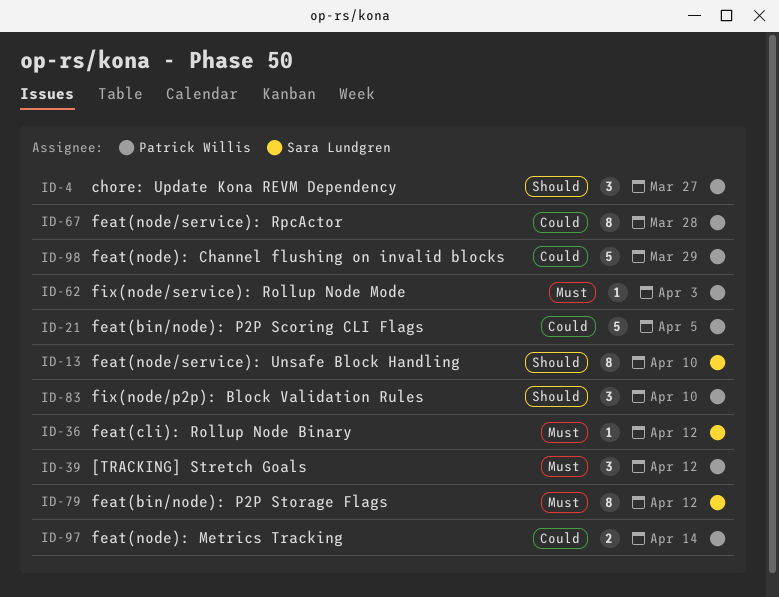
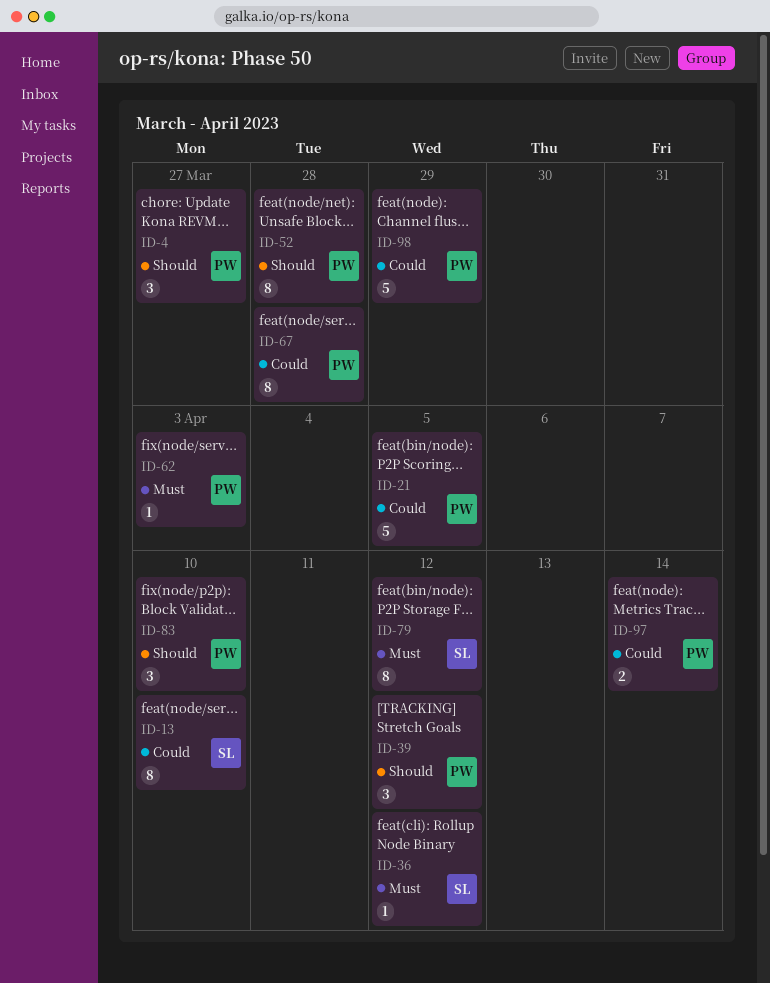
ID-13, priority: Should -> Could
ID-39, priority: Must -> Should
ID-52: none -> present

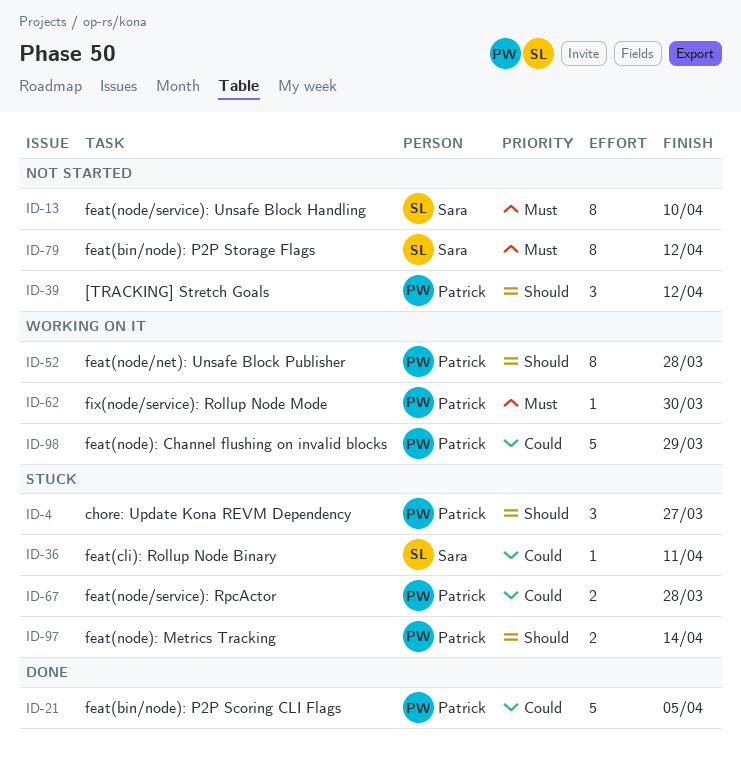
ID-13, priority: Could -> Must
ID-36, priority: Must -> Could
ID-36, due: Apr 12 -> Apr 11
ID-62, due: Apr 3 -> Mar 30
ID-67, estimate: 8 -> 2
ID-83: present -> none
ID-97, priority: Could -> Should

